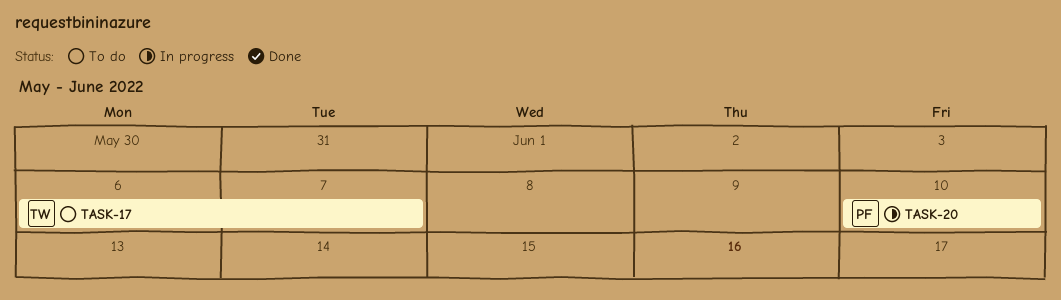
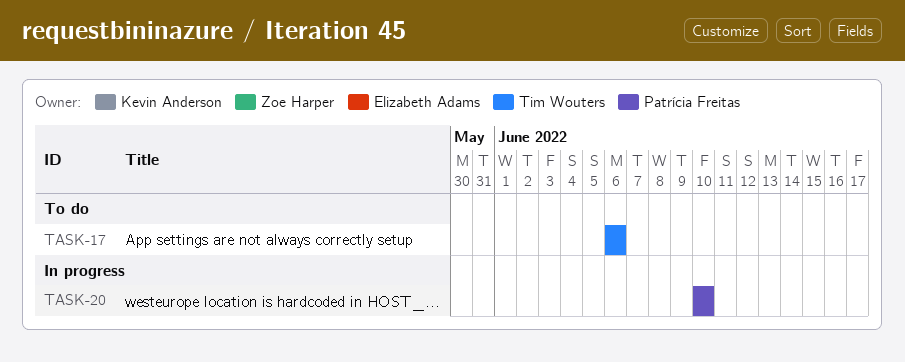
TASK-17, due: Jun 7 -> Jun 6

